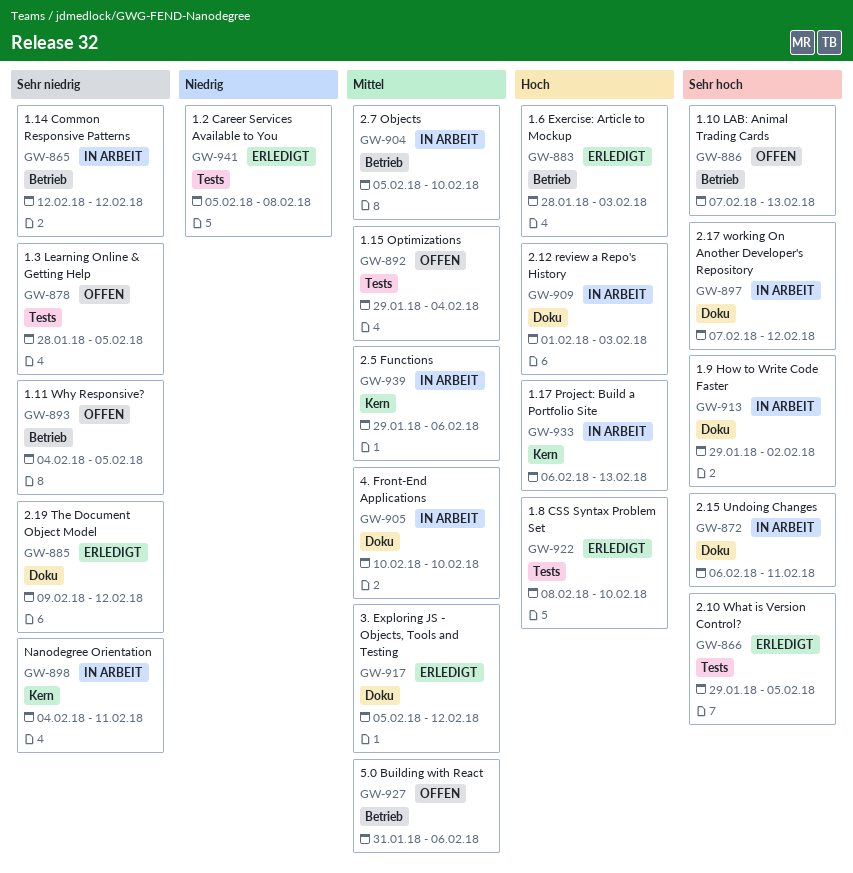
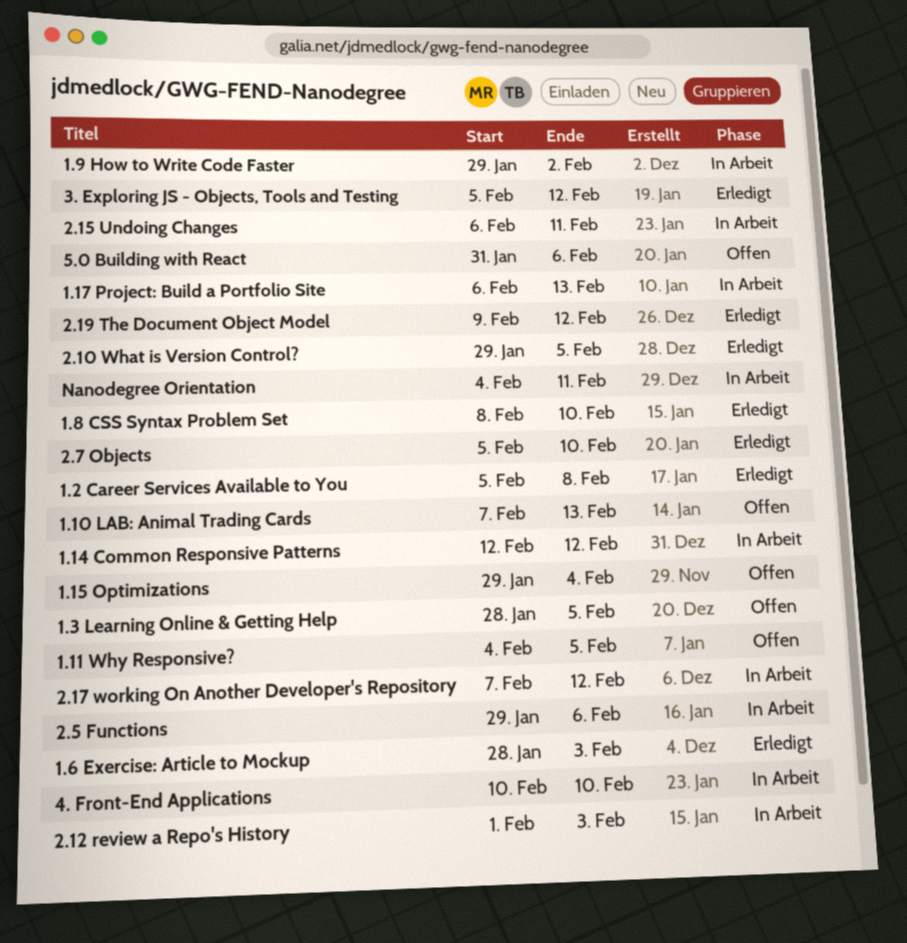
2.7 Objects, status: In Arbeit -> Erledigt

